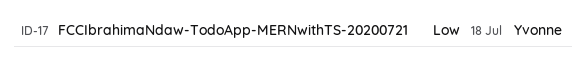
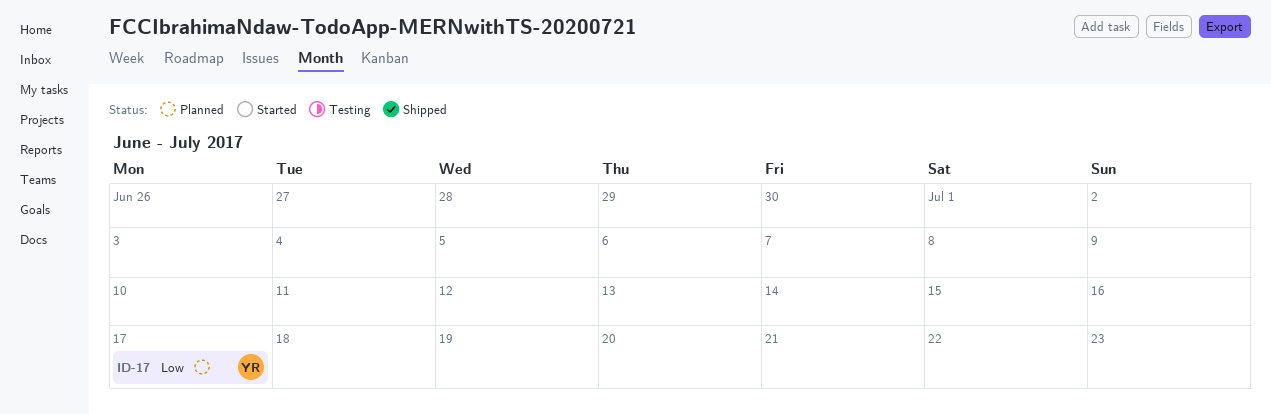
ID-17, due: Jul 18 -> Jul 17

